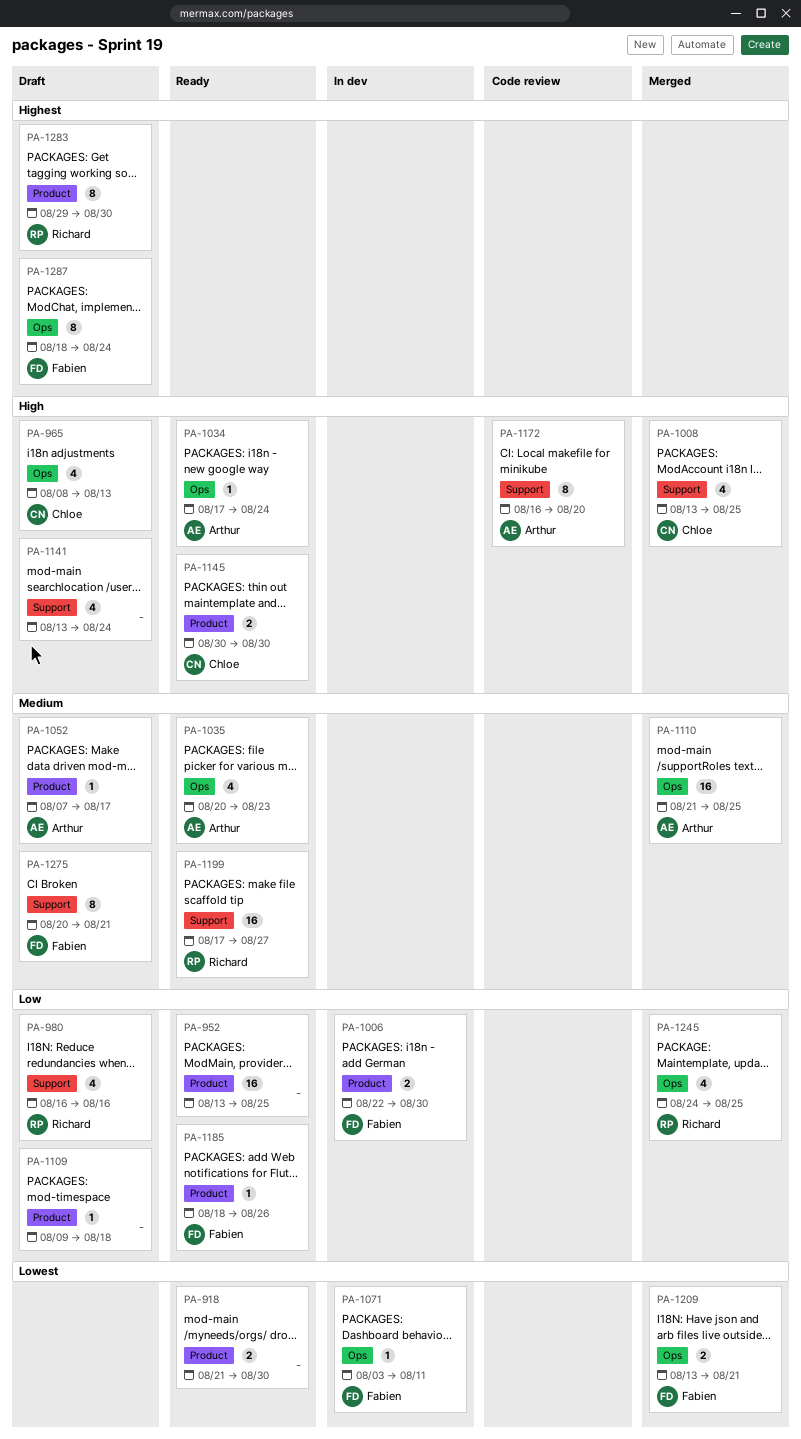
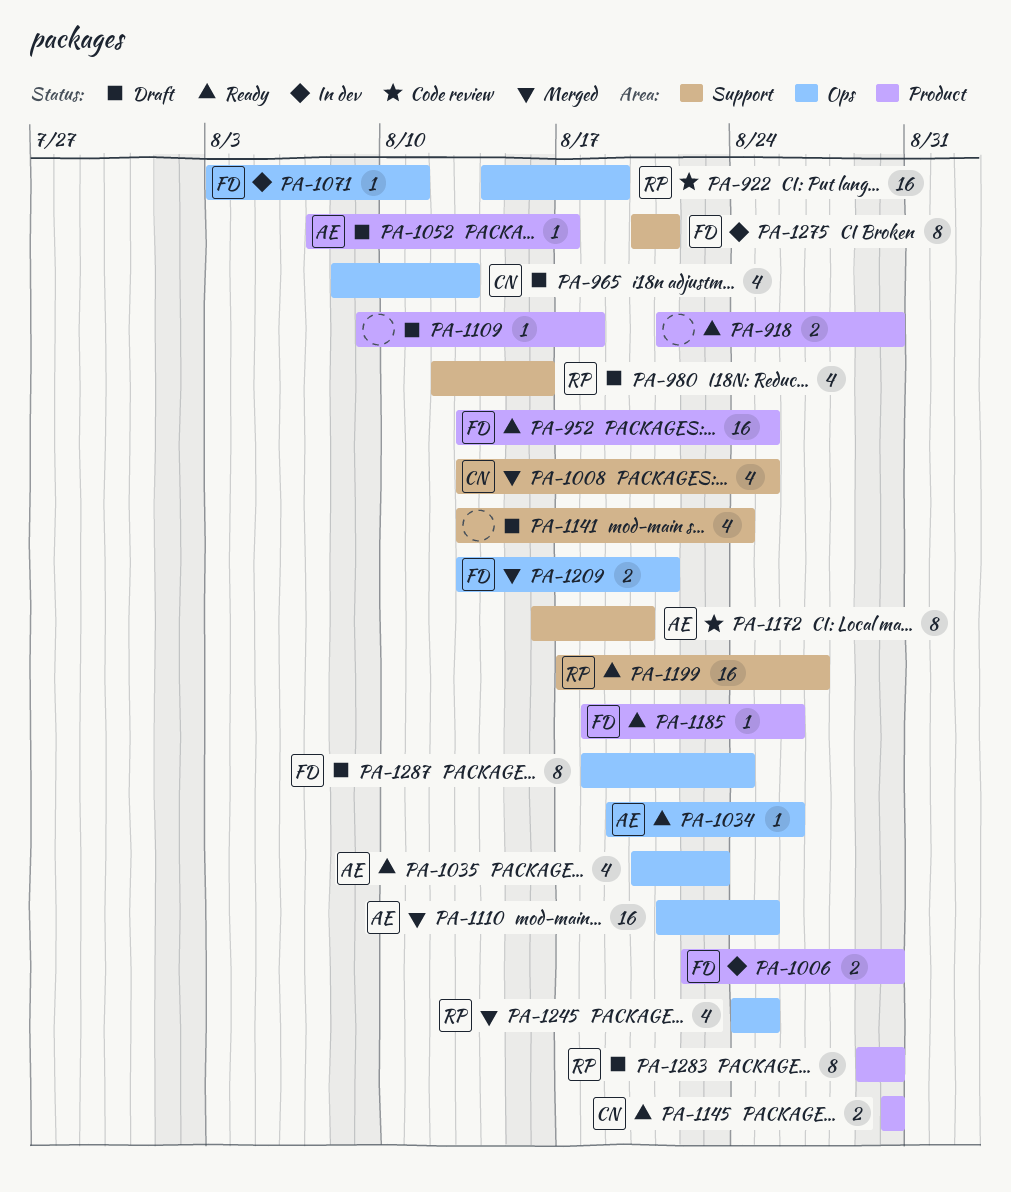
PA-922: none -> present
PA-952, owner: none -> Fabien
PA-980, start: Aug 16 -> Aug 12
PA-1034, start: Aug 17 -> Aug 19
PA-1034, due: Aug 24 -> Aug 26
PA-1275, status: Draft -> In dev

